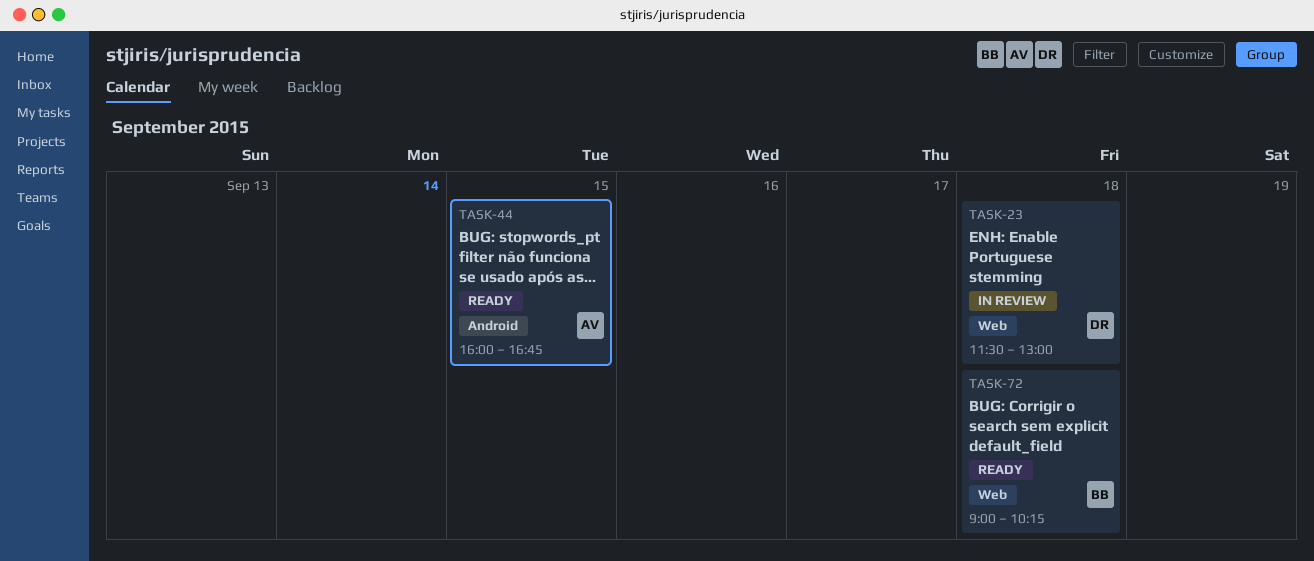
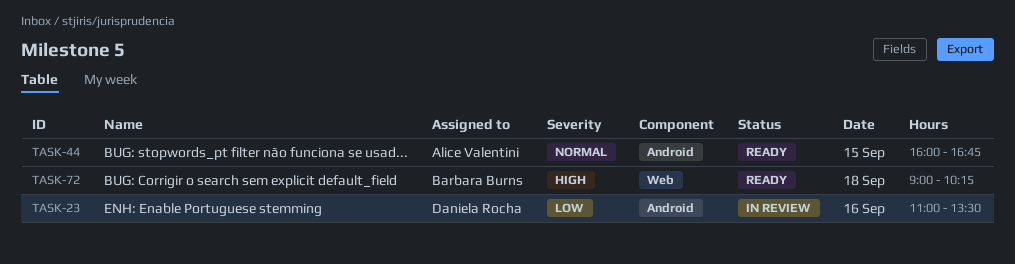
TASK-23, label: Web -> Android
TASK-23, day: Sep 18 -> Sep 16
TASK-23, begins: 11:30 -> 11:00
TASK-23, ends: 13:00 -> 13:30

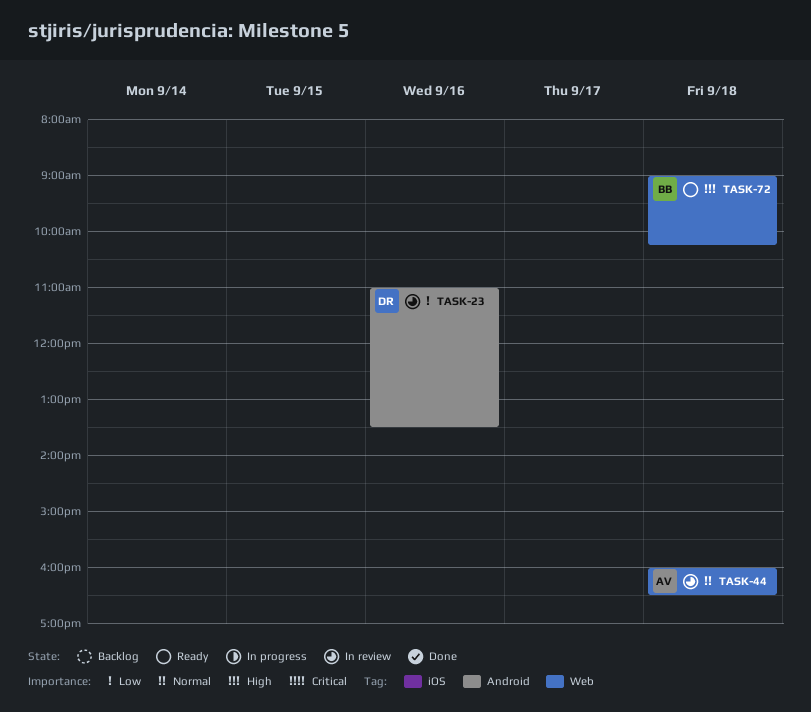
TASK-44, status: Ready -> In review
TASK-44, label: Android -> Web
TASK-44, day: Sep 15 -> Sep 18
TASK-44, ends: 16:45 -> 16:30

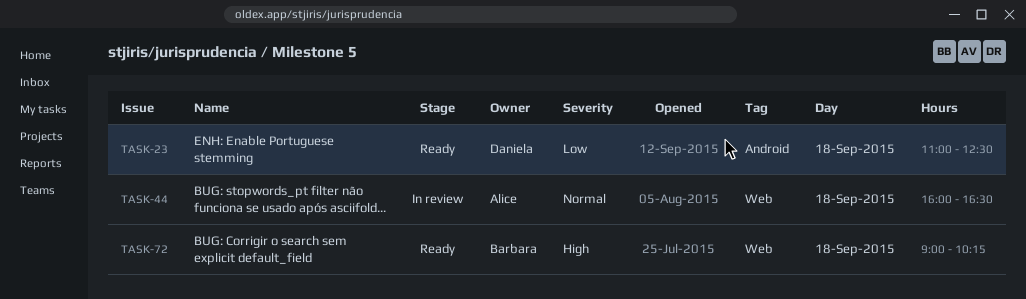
TASK-23, status: In review -> Ready
TASK-23, day: Sep 16 -> Sep 18
TASK-23, ends: 13:30 -> 12:30

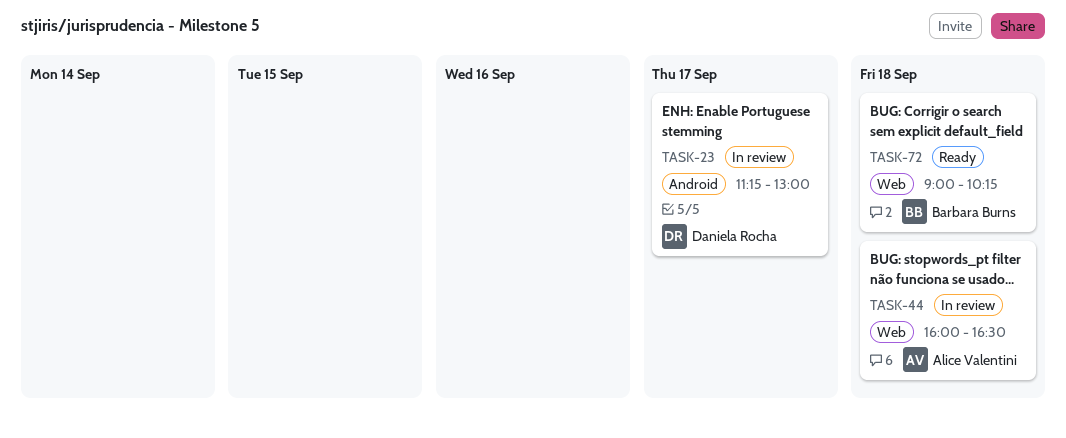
TASK-23, status: Ready -> In review
TASK-23, day: Sep 18 -> Sep 17
TASK-23, begins: 11:00 -> 11:15
TASK-23, ends: 12:30 -> 13:00

